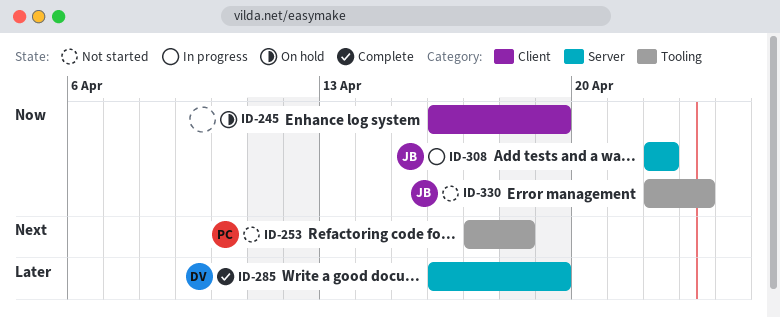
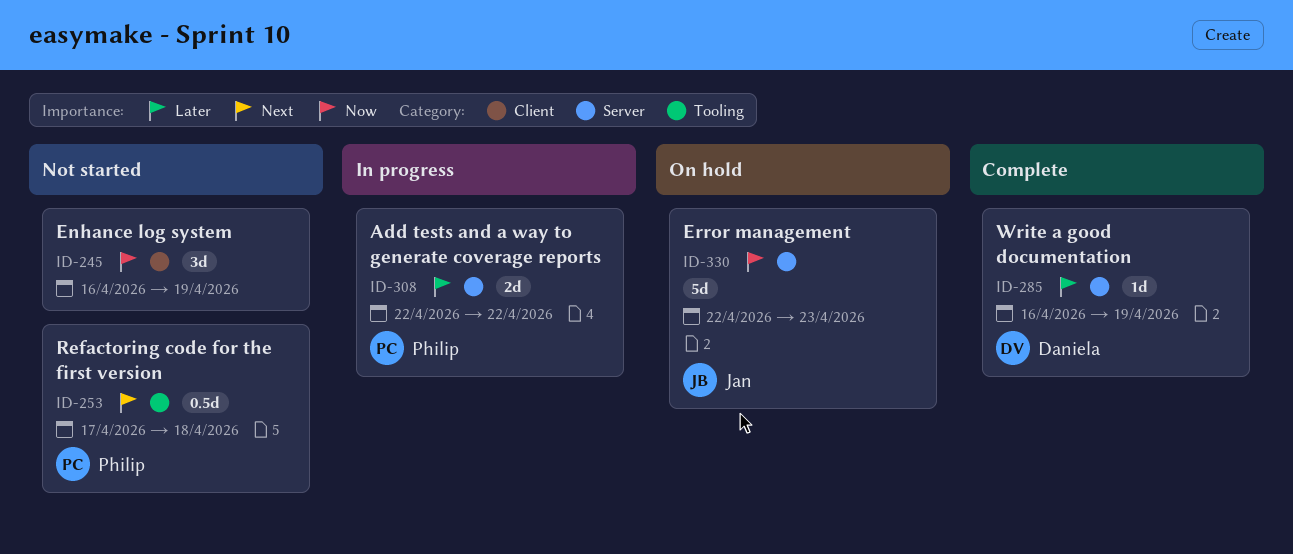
ID-245, status: On hold -> Not started
ID-308, owner: Jan -> Philip
ID-308, priority: Now -> Later
ID-330, status: Not started -> On hold
ID-330, label: Tooling -> Server

